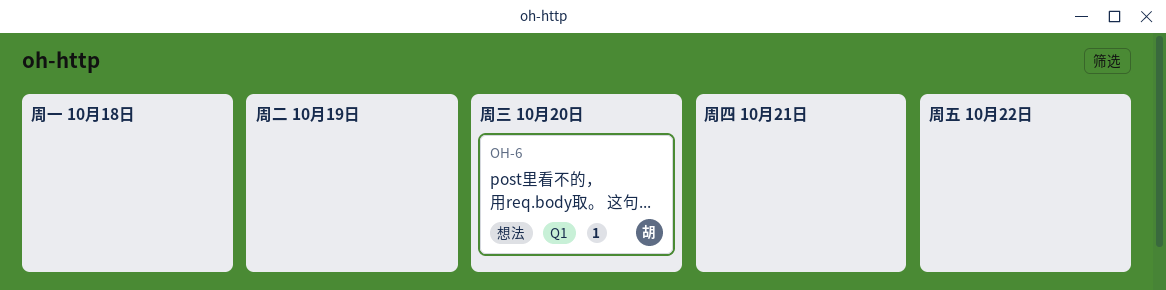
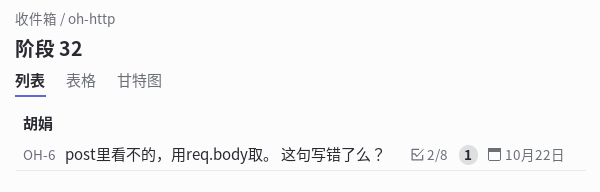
OH-6, due: Oct 20 -> Oct 22

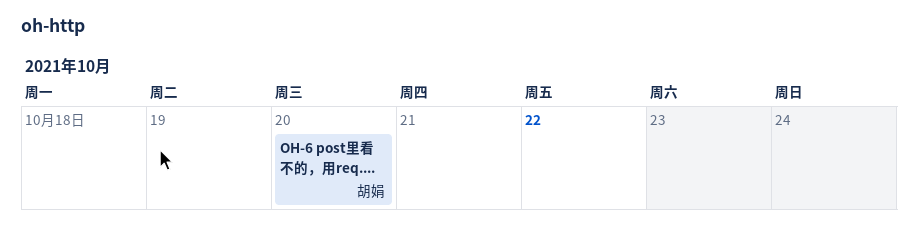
OH-6, due: Oct 22 -> Oct 20

